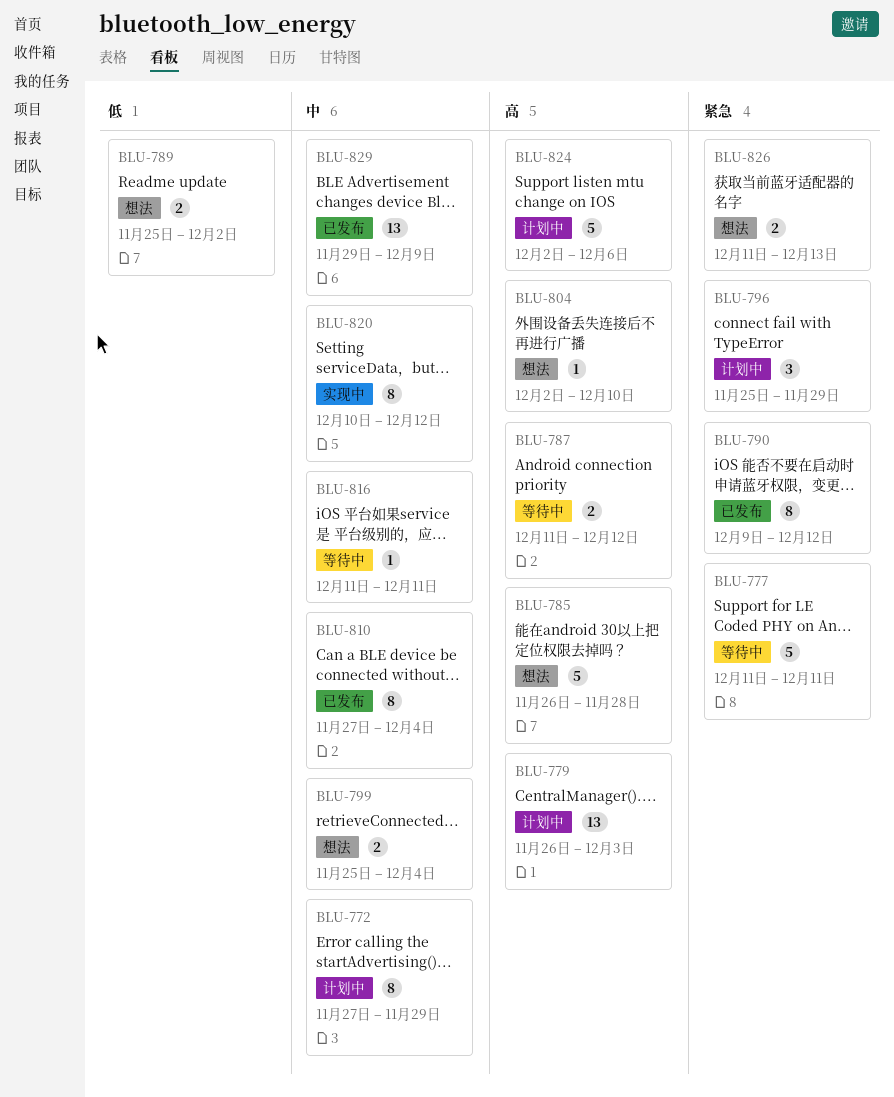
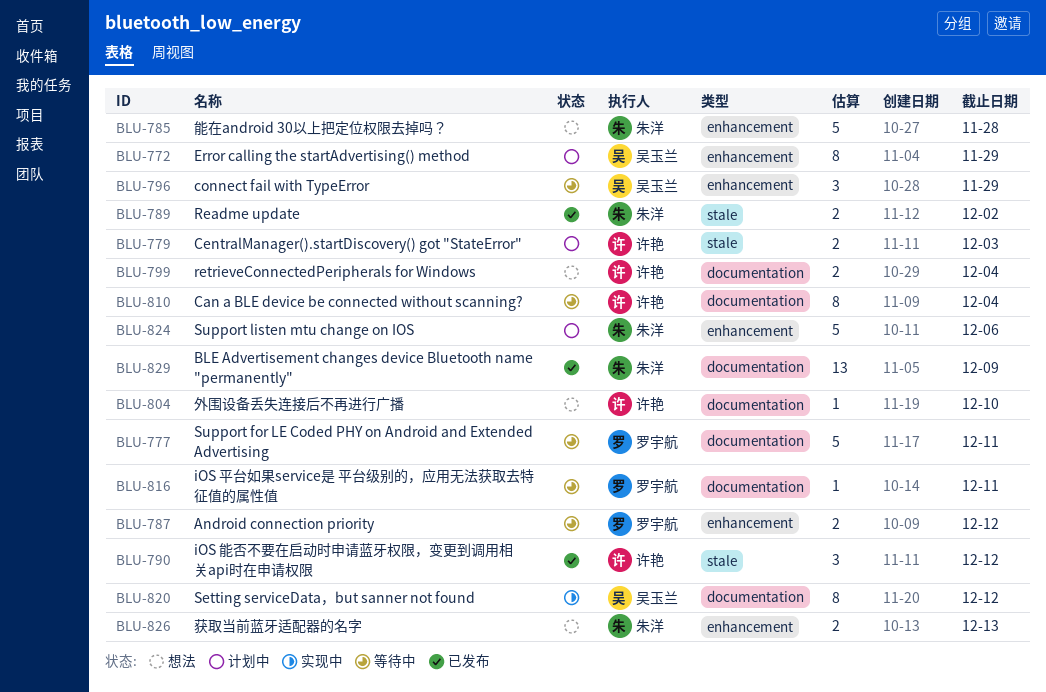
BLU-779, estimate: 13 -> 2
BLU-789, status: 想法 -> 已发布
BLU-790, estimate: 8 -> 3
BLU-796, status: 计划中 -> 等待中
BLU-810, status: 已发布 -> 等待中

